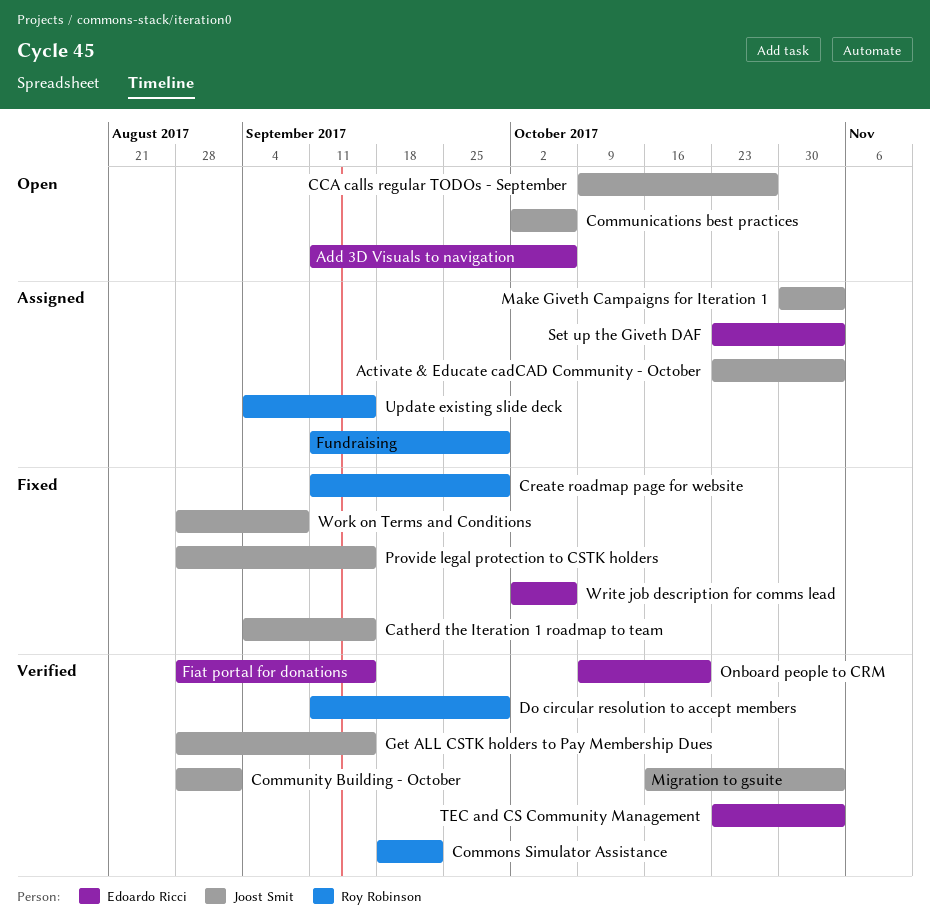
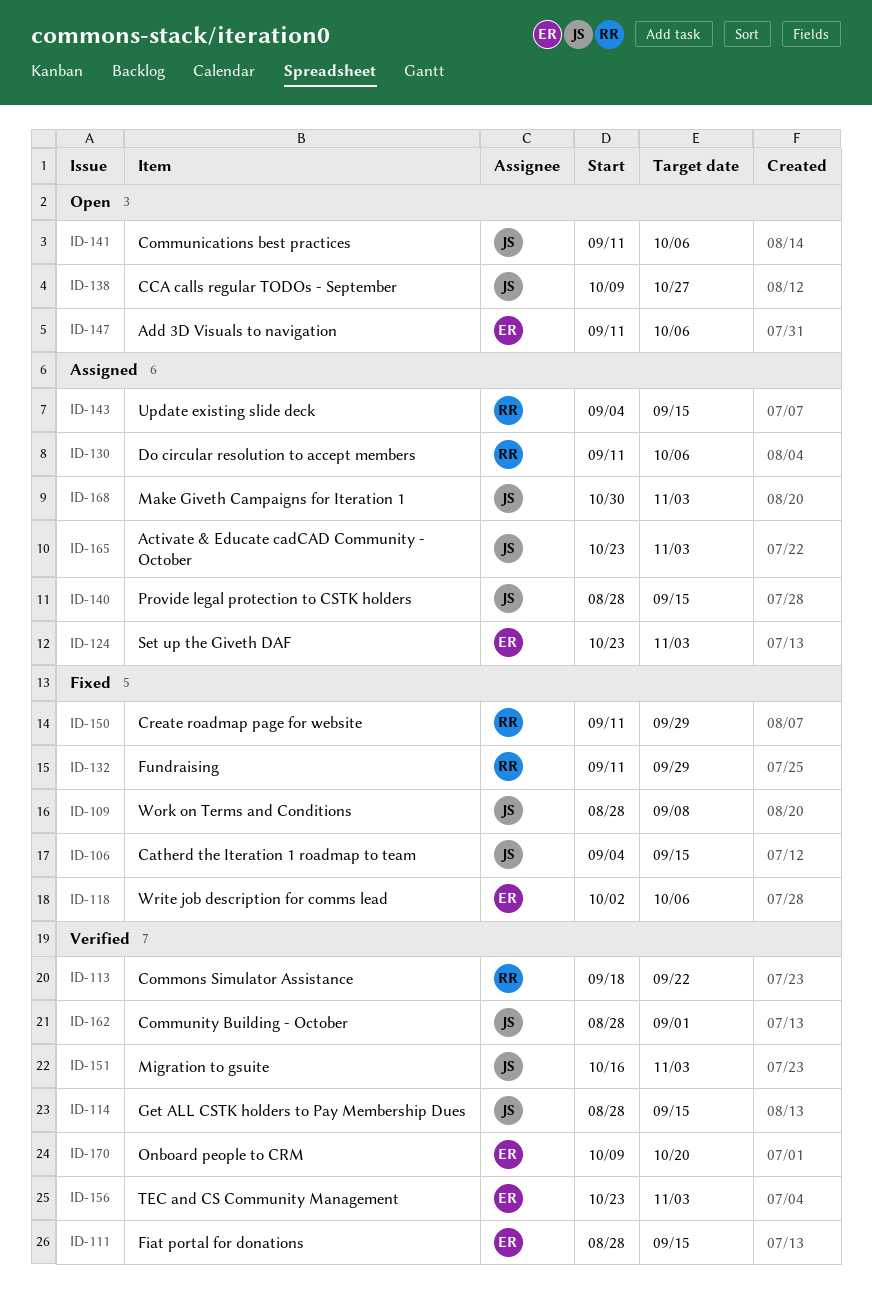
Communications best practices, start: Oct 2 -> Sep 11
Do circular resolution to accept members, status: Verified -> Assigned
Do circular resolution to accept members, due: Sep 29 -> Oct 6
Fundraising, status: Assigned -> Fixed
Provide legal protection to CSTK holders, status: Fixed -> Assigned

